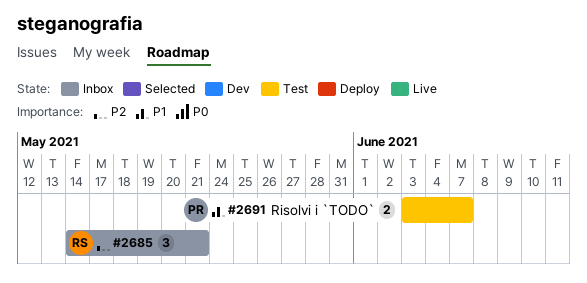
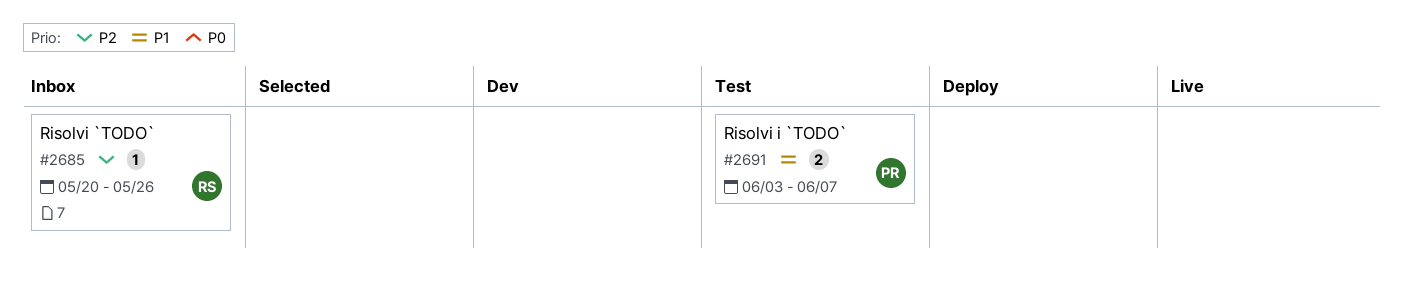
#2685, estimate: 3 -> 1
#2685, start: May 14 -> May 20
#2685, due: May 21 -> May 26

